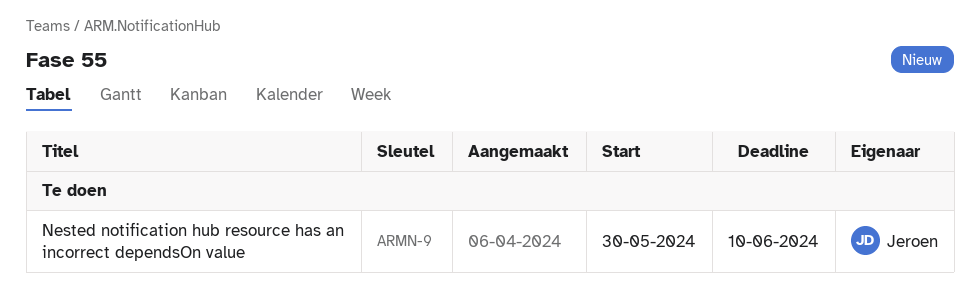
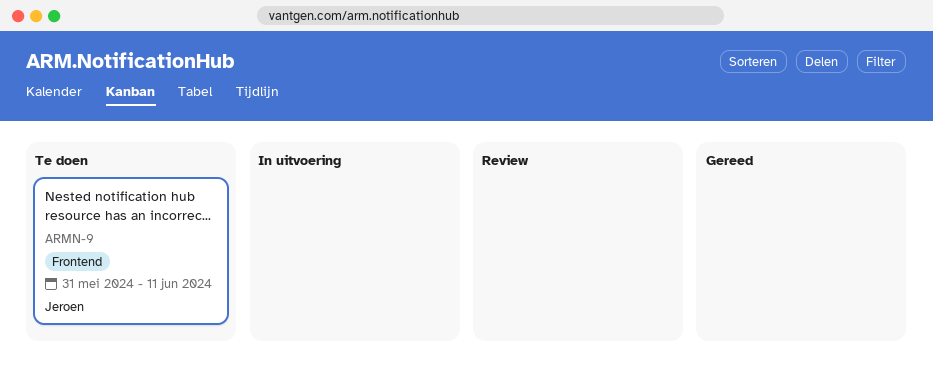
ARMN-9, start: May 30 -> May 31
ARMN-9, due: Jun 10 -> Jun 11

